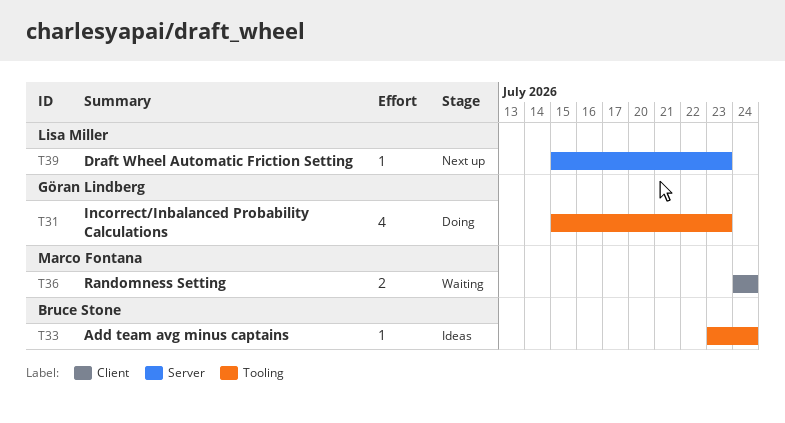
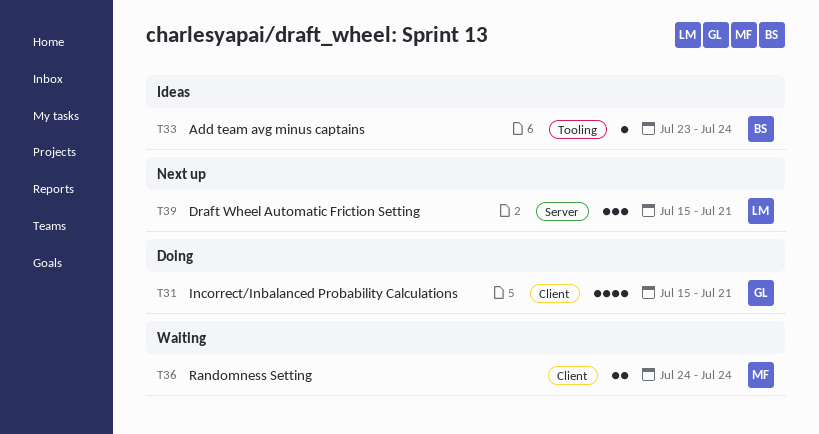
T31, label: Tooling -> Client
T31, due: Jul 23 -> Jul 21
T39, estimate: 1 -> 3
T39, due: Jul 23 -> Jul 21

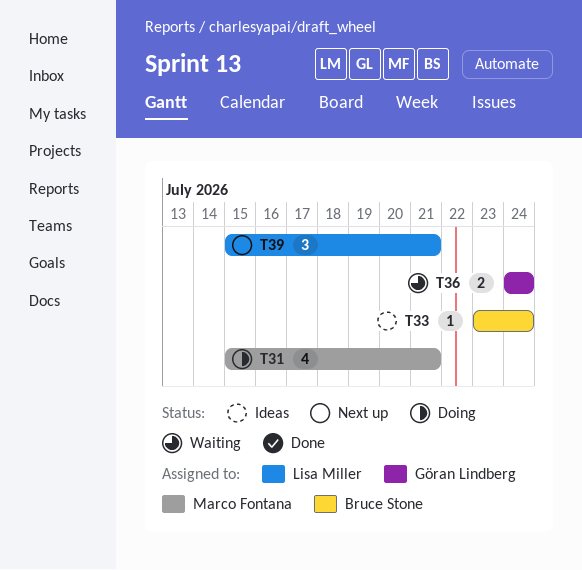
T31, owner: Göran Lindberg -> Marco Fontana
T36, owner: Marco Fontana -> Göran Lindberg

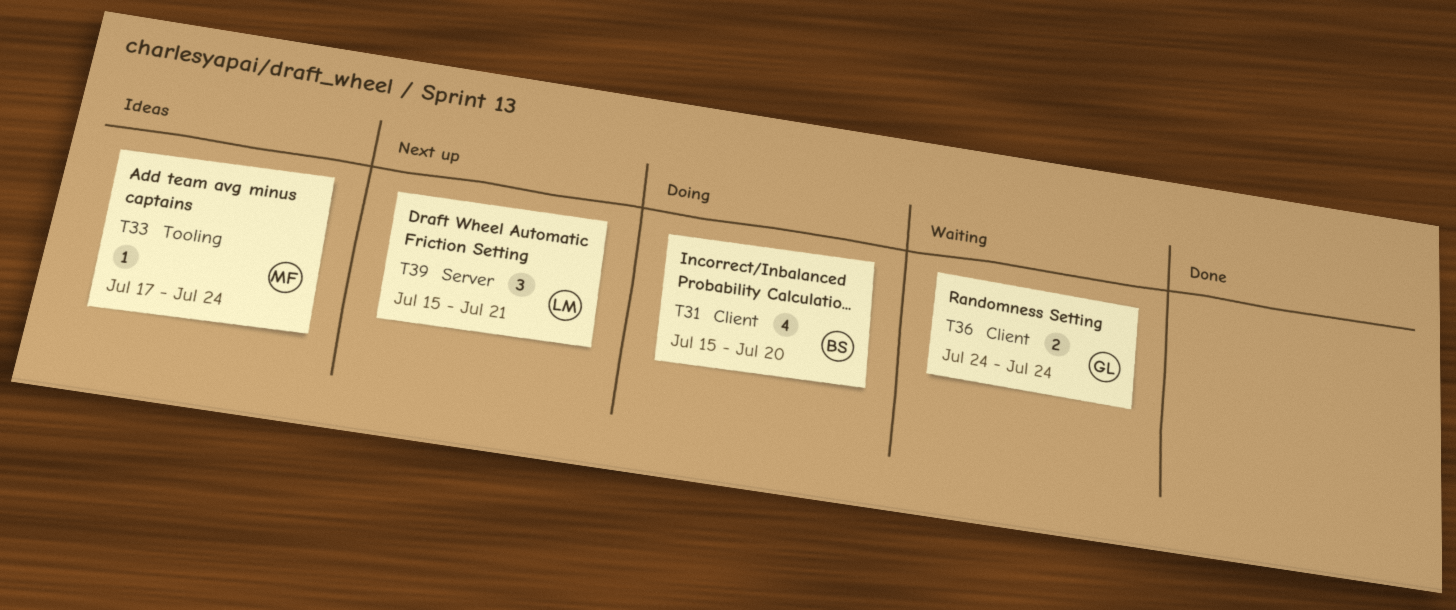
T31, owner: Marco Fontana -> Bruce Stone
T31, due: Jul 21 -> Jul 20
T33, owner: Bruce Stone -> Marco Fontana
T33, start: Jul 23 -> Jul 17

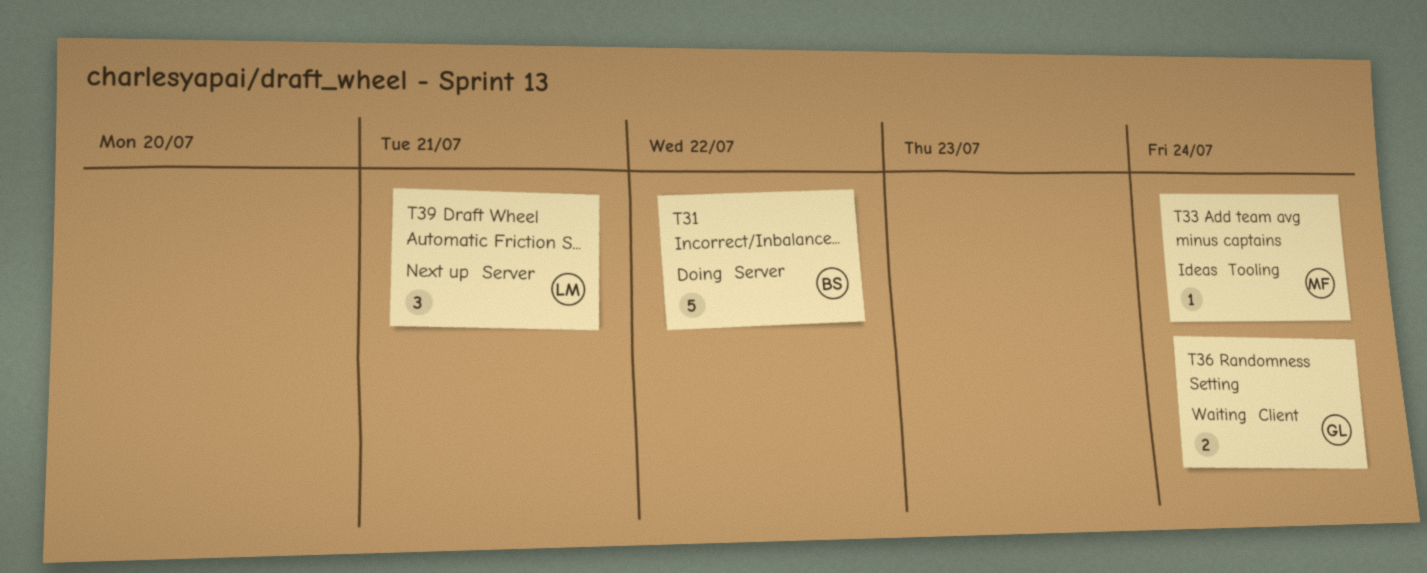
T31, label: Client -> Server
T31, estimate: 4 -> 5
T31, due: Jul 20 -> Jul 22

